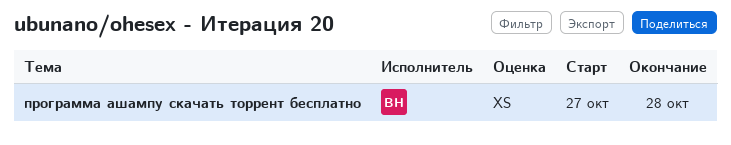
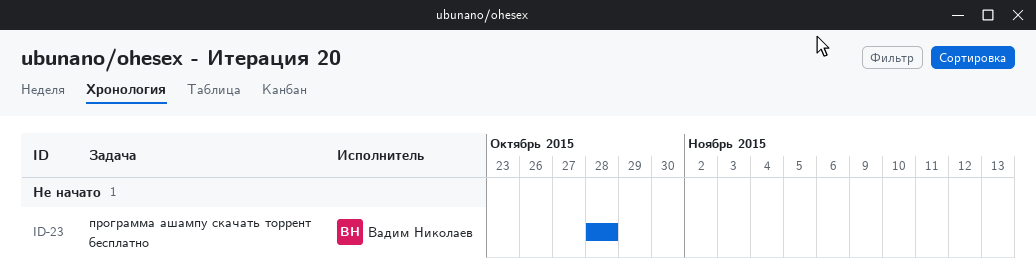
программа ашампу скачать торрент бесплатно, start: Oct 27 -> Oct 28

